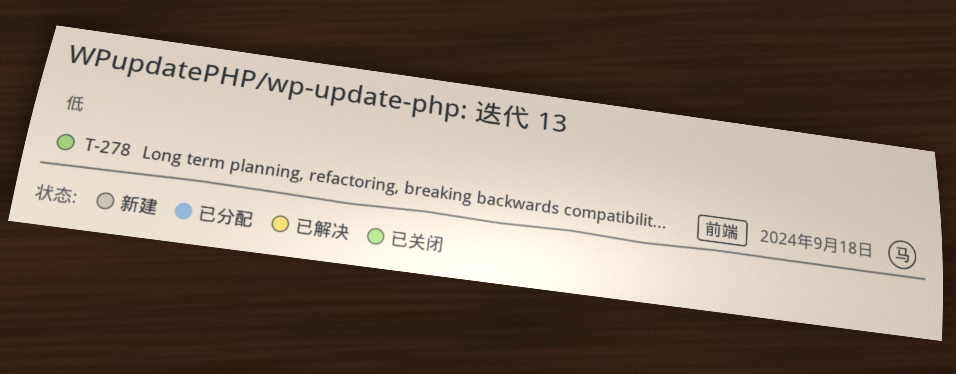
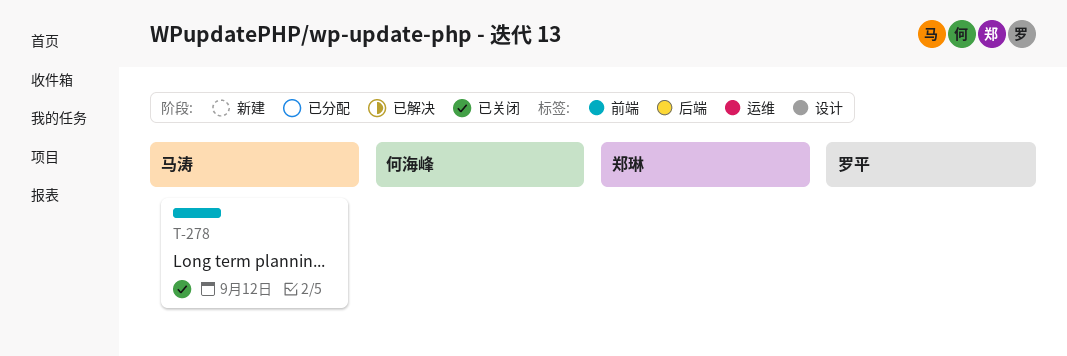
T-278, due: Sep 18 -> Sep 12

